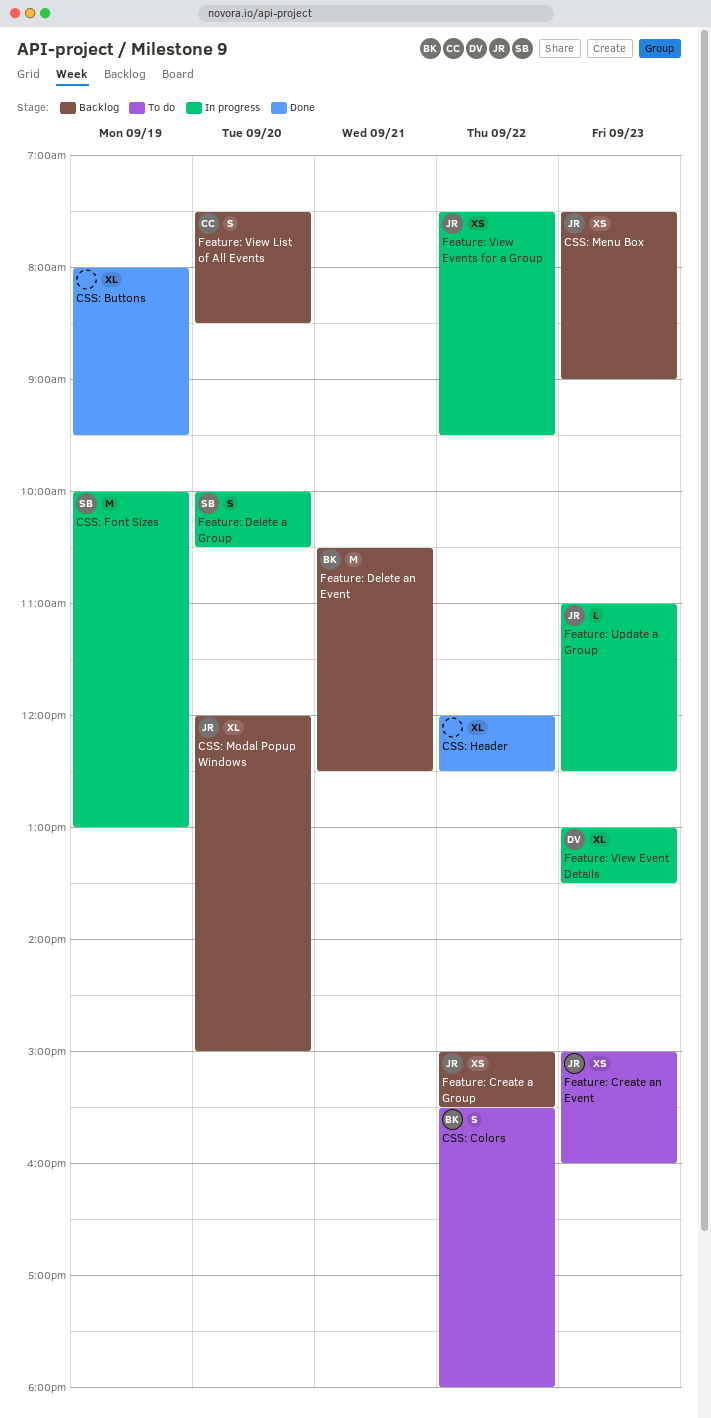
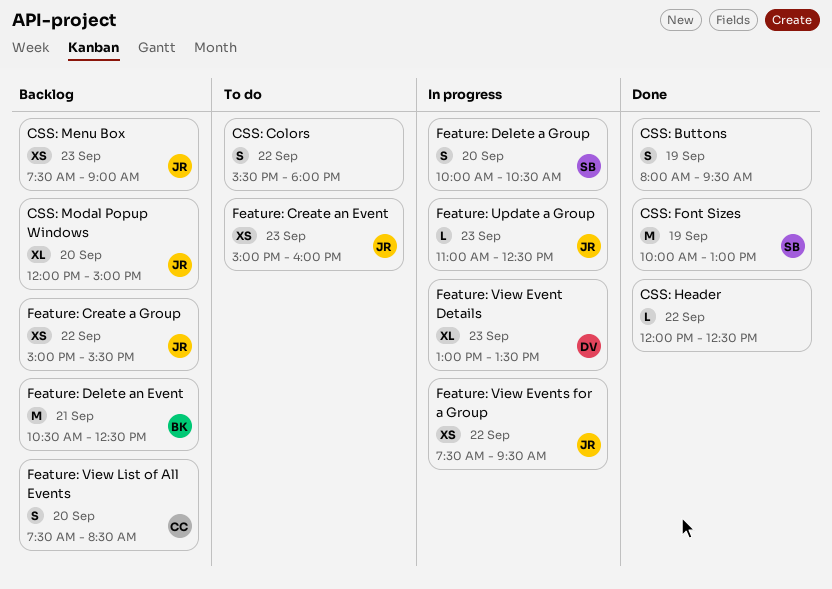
CSS: Buttons, estimate: XL -> S
CSS: Colors, owner: BK -> none
CSS: Font Sizes, status: In progress -> Done
CSS: Header, estimate: XL -> L

